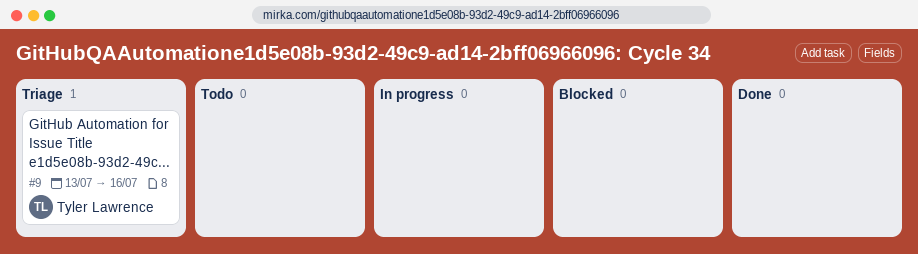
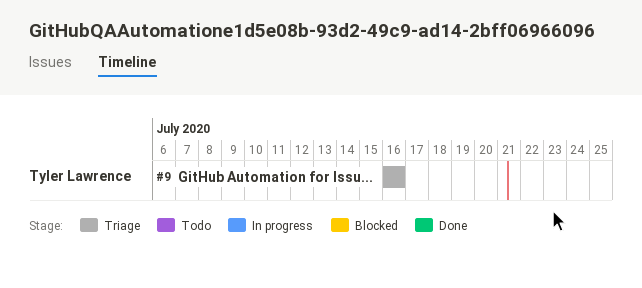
#9, start: Jul 13 -> Jul 16

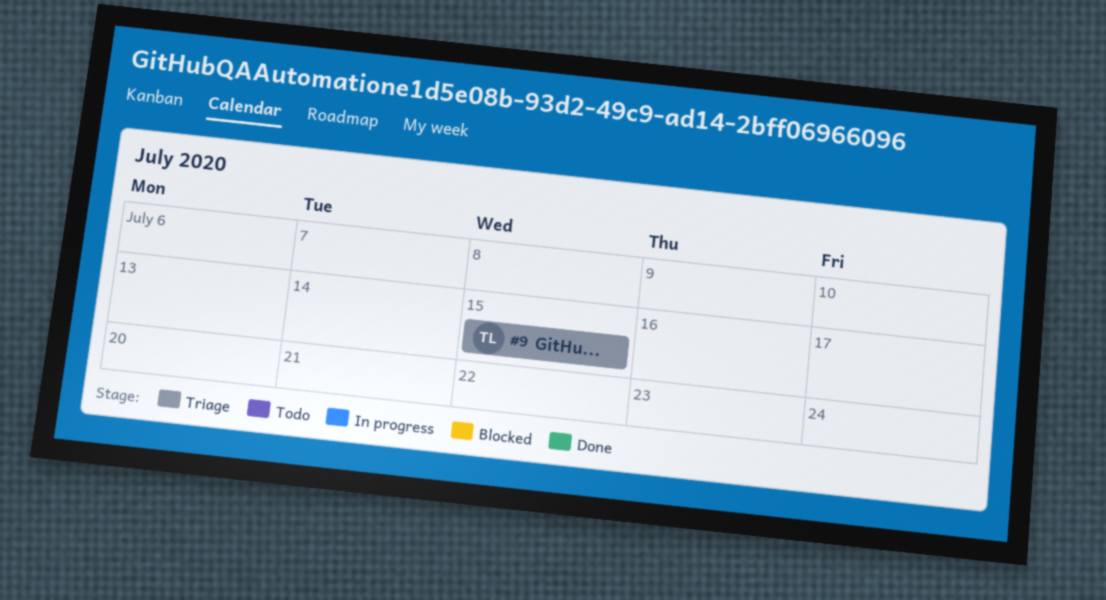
#9, start: Jul 16 -> Jul 15
#9, due: Jul 16 -> Jul 15

